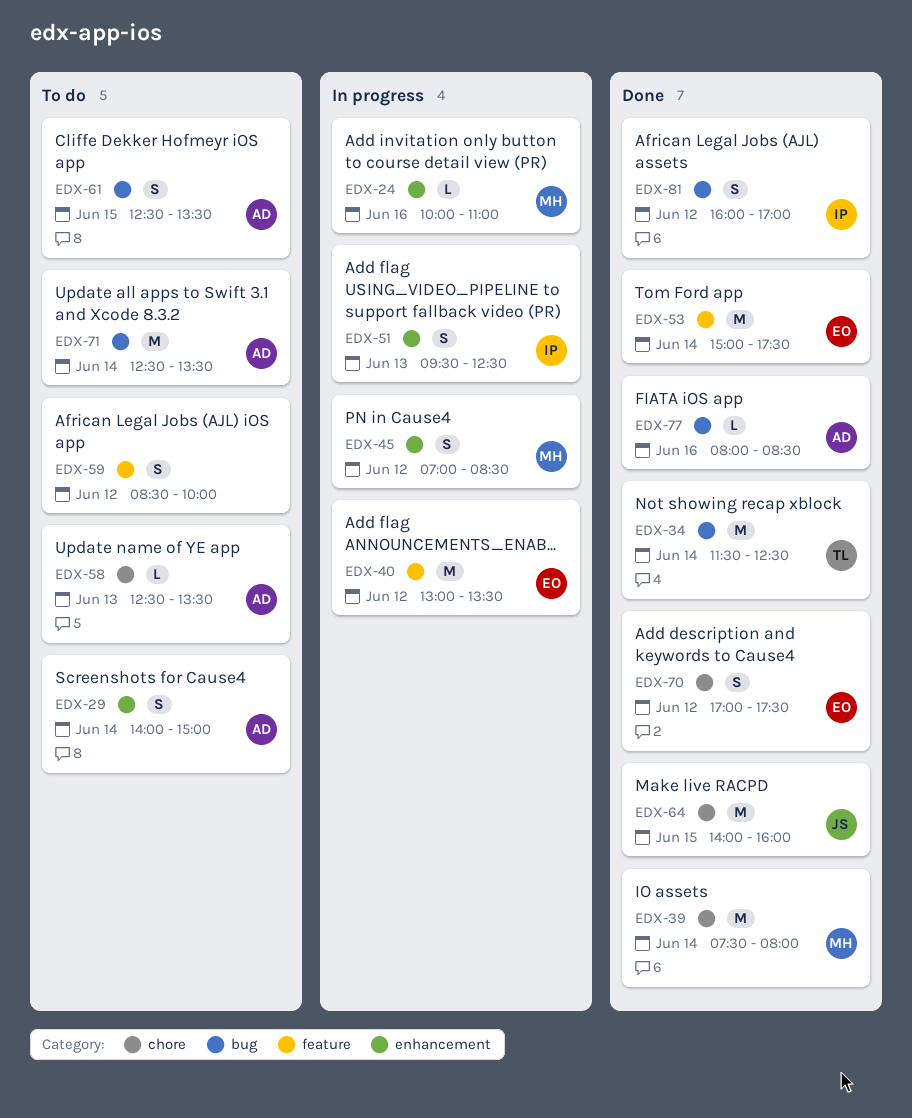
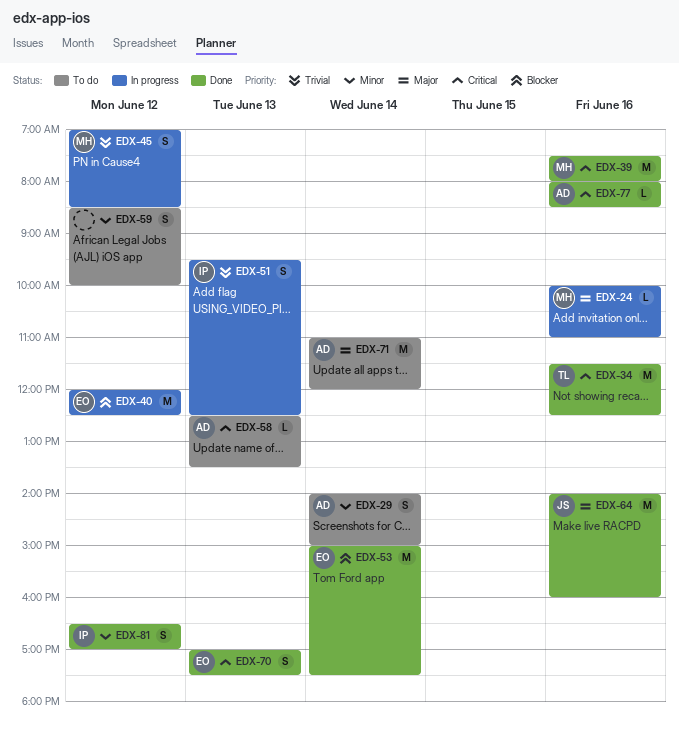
EDX-34, day: Jun 14 -> Jun 16
EDX-39, day: Jun 14 -> Jun 16
EDX-40, begins: 13:00 -> 12:00
EDX-40, ends: 13:30 -> 12:30
EDX-61: present -> none
EDX-64, day: Jun 15 -> Jun 16
EDX-70, day: Jun 12 -> Jun 13
EDX-71, begins: 12:30 -> 11:00
EDX-71, ends: 13:30 -> 12:00
EDX-81, begins: 16:00 -> 16:30

